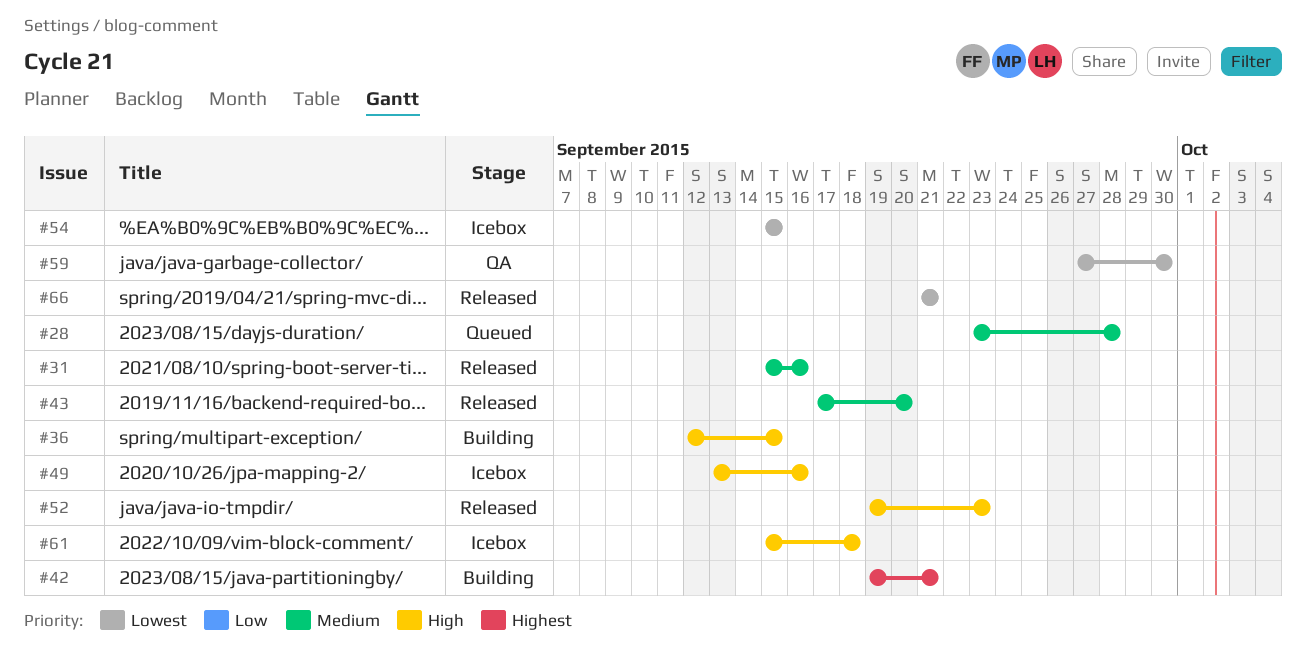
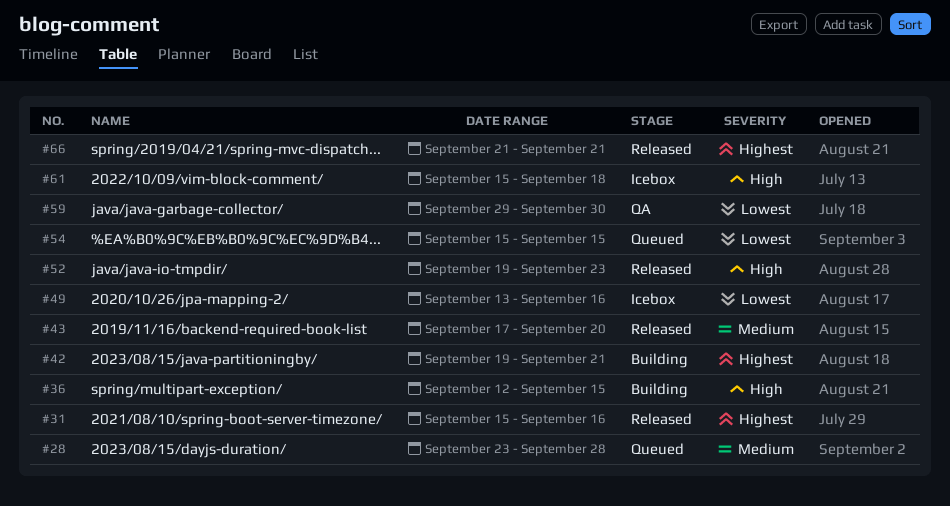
#31, priority: Medium -> Highest
#49, priority: High -> Lowest
#54, status: Icebox -> Queued
#59, start: Sep 27 -> Sep 29
#66, priority: Lowest -> Highest

